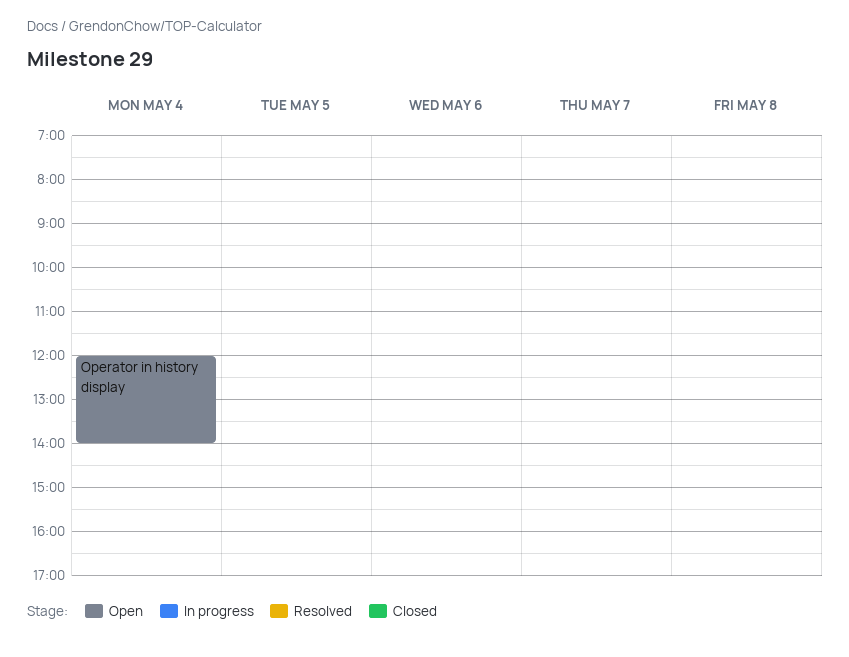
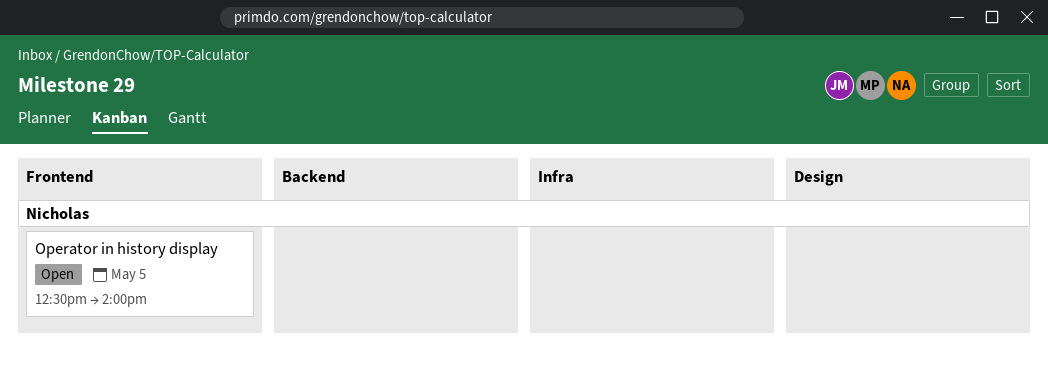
Operator in history display, day: May 4 -> May 5
Operator in history display, begins: 12:00 -> 12:30

